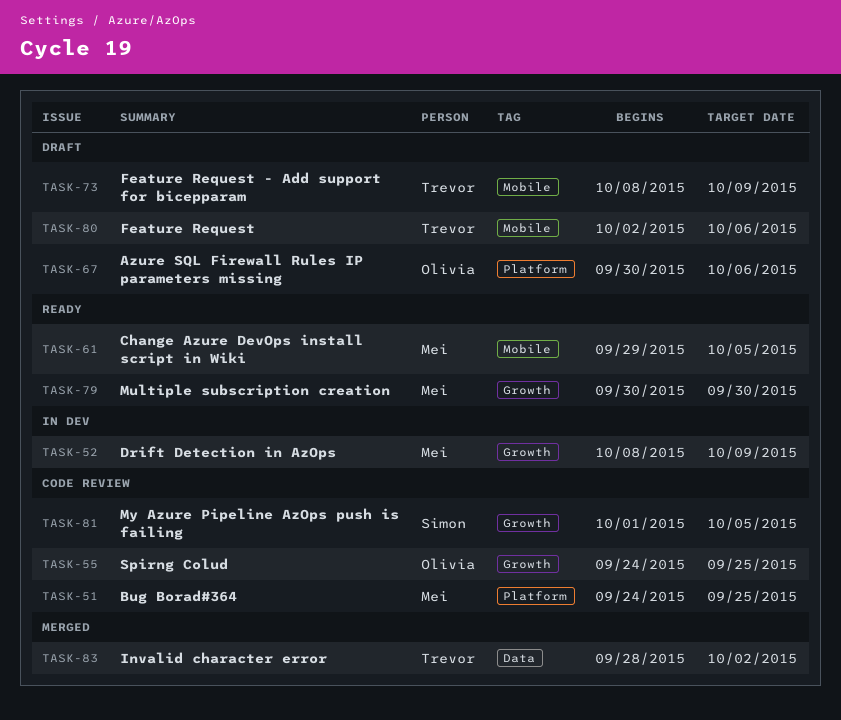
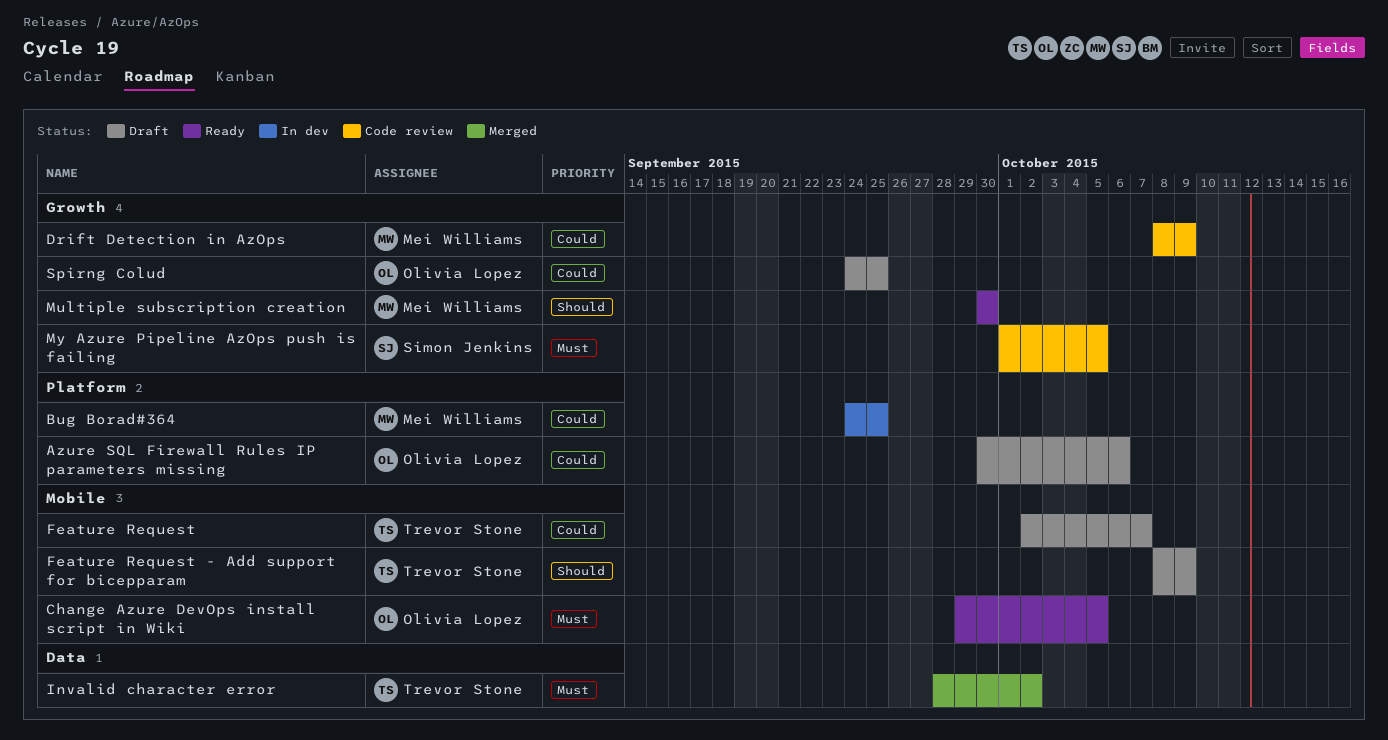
Bug Borad#364, status: Code review -> In dev
Change Azure DevOps install script in Wiki, owner: Mei Williams -> Olivia Lopez
Drift Detection in AzOps, status: In dev -> Code review
Feature Request, due: Oct 6 -> Oct 7
Spirng Colud, status: Code review -> Draft

